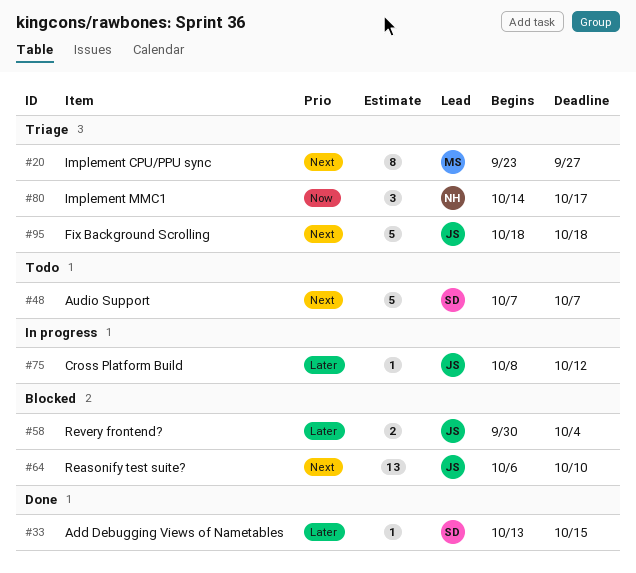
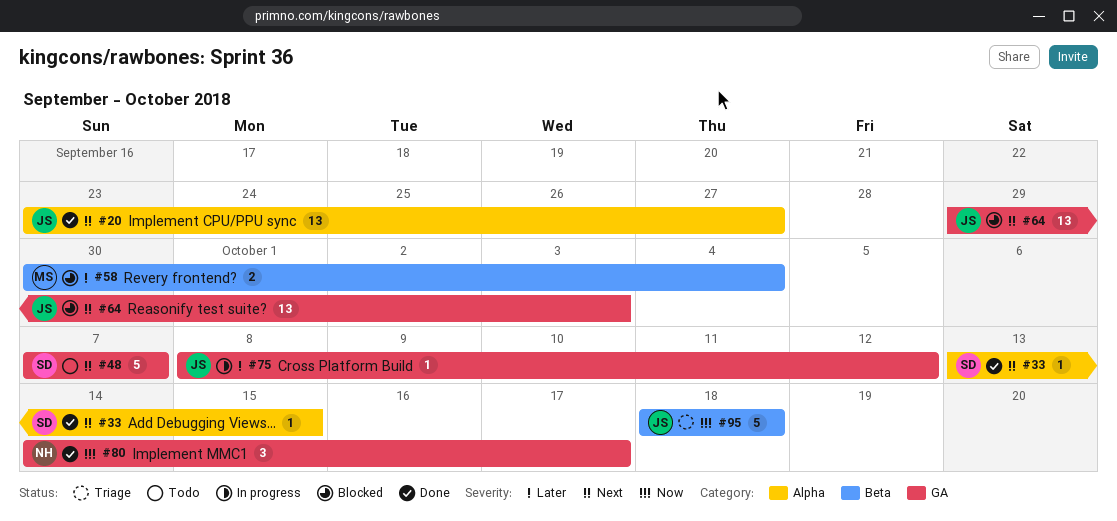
#20, status: Triage -> Done
#20, owner: MS -> JS
#20, estimate: 8 -> 13
#33, priority: Later -> Next
#58, owner: JS -> MS
#64, start: Oct 6 -> Sep 29
#64, due: Oct 10 -> Oct 3
#80, status: Triage -> Done
#95, priority: Next -> Now

